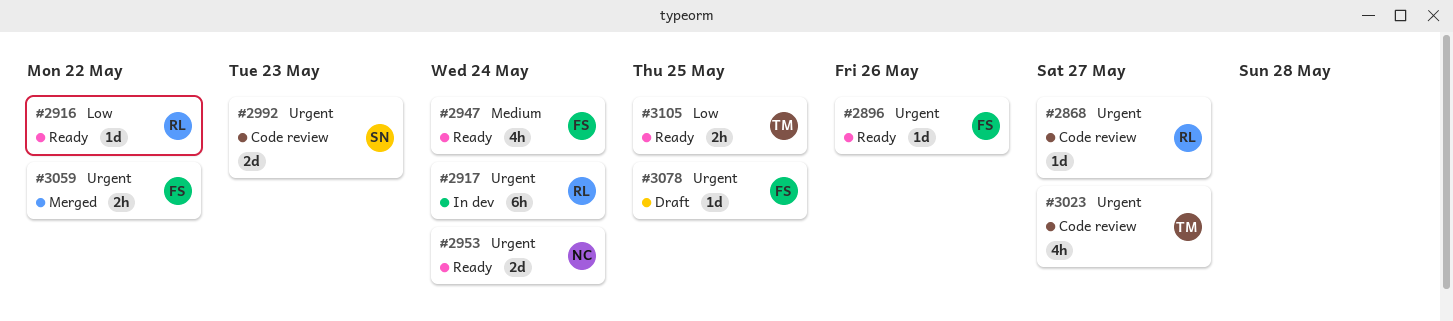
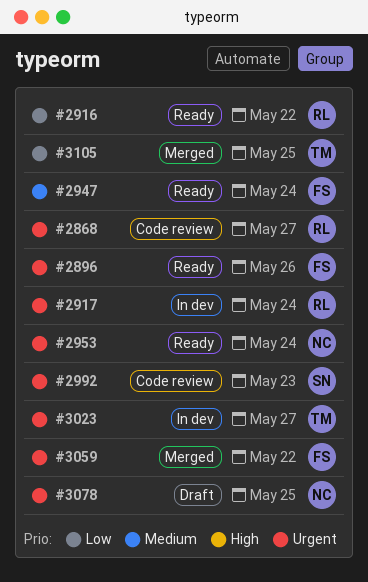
#3023, status: Code review -> In dev
#3078, owner: FS -> NC
#3105, status: Ready -> Merged

